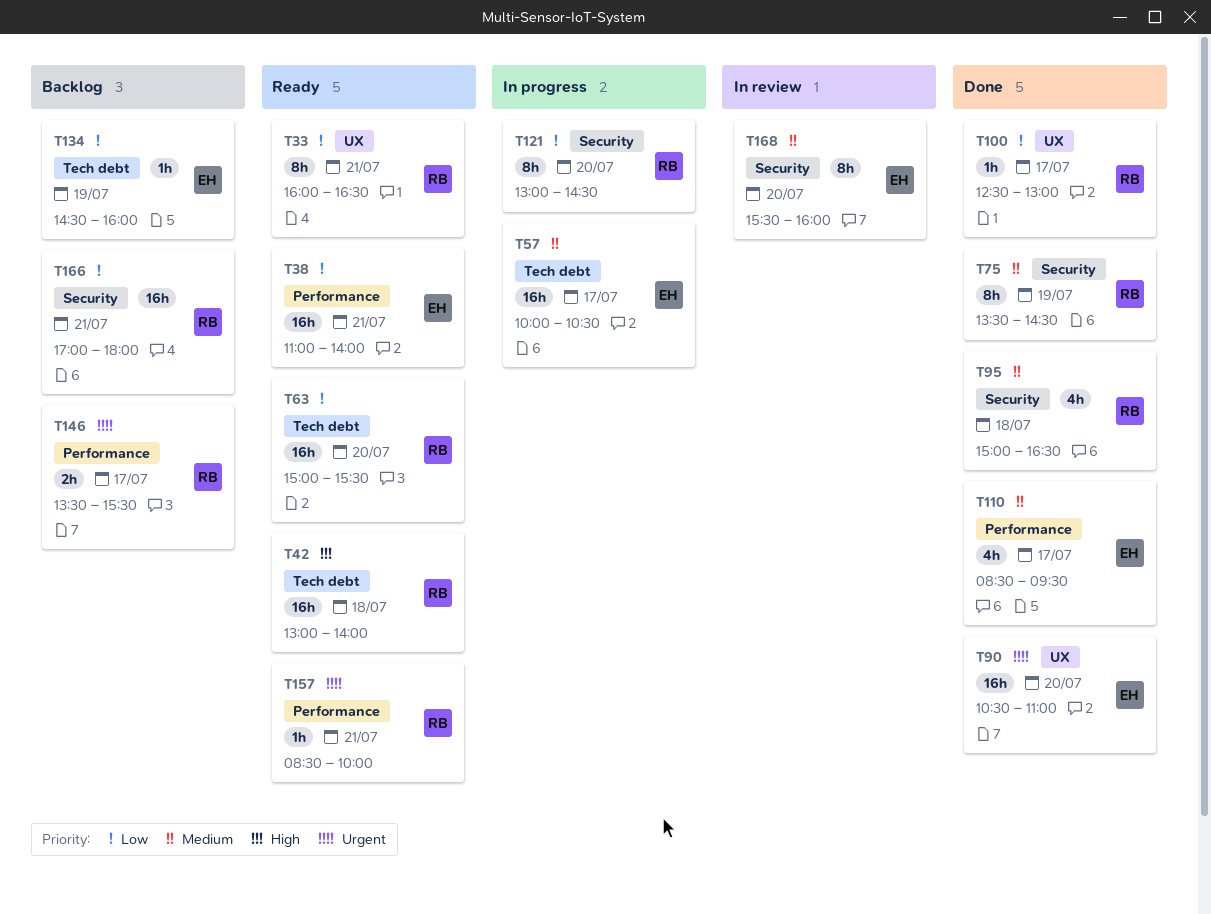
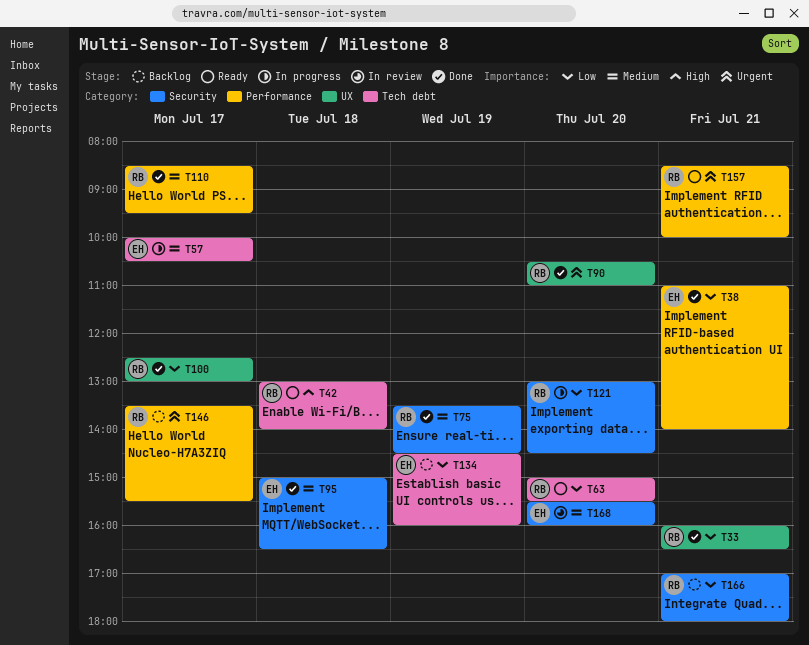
T33, status: Ready -> Done
T38, status: Ready -> Done
T90, owner: EH -> RB
T95, owner: RB -> EH
T110, owner: EH -> RB

